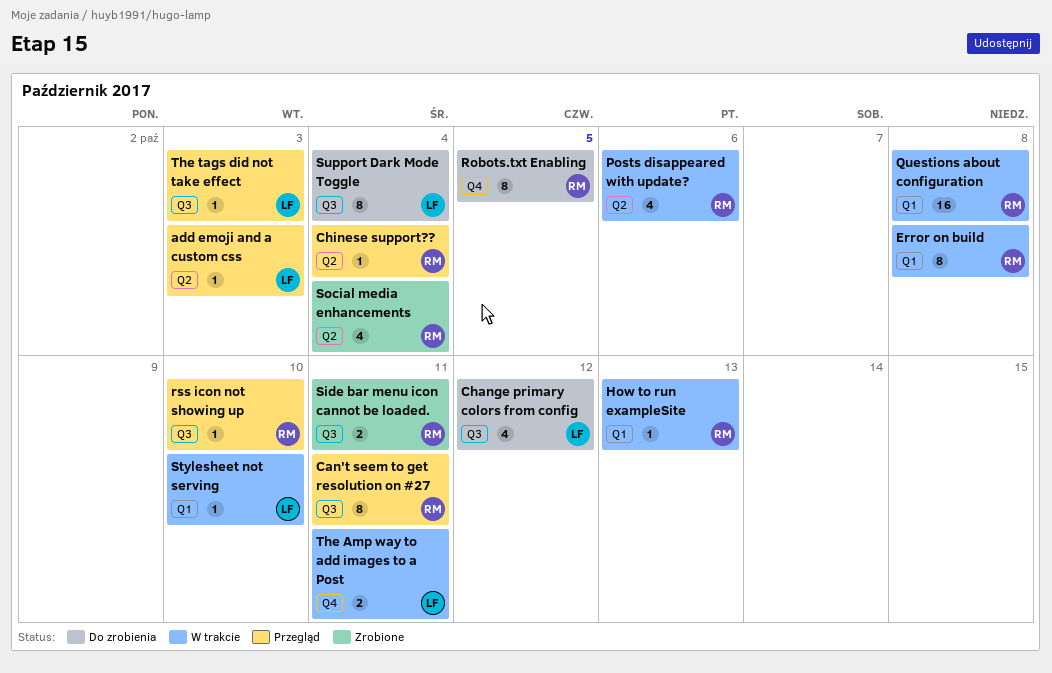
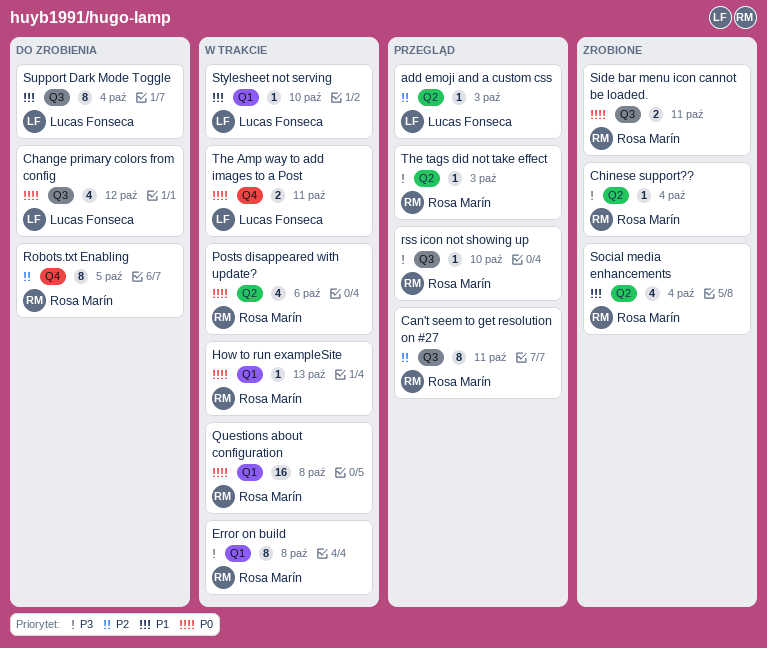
Chinese support??, status: Przegląd -> Zrobione
The tags did not take effect, owner: Lucas Fonseca -> Rosa Marín
The tags did not take effect, label: Q3 -> Q2

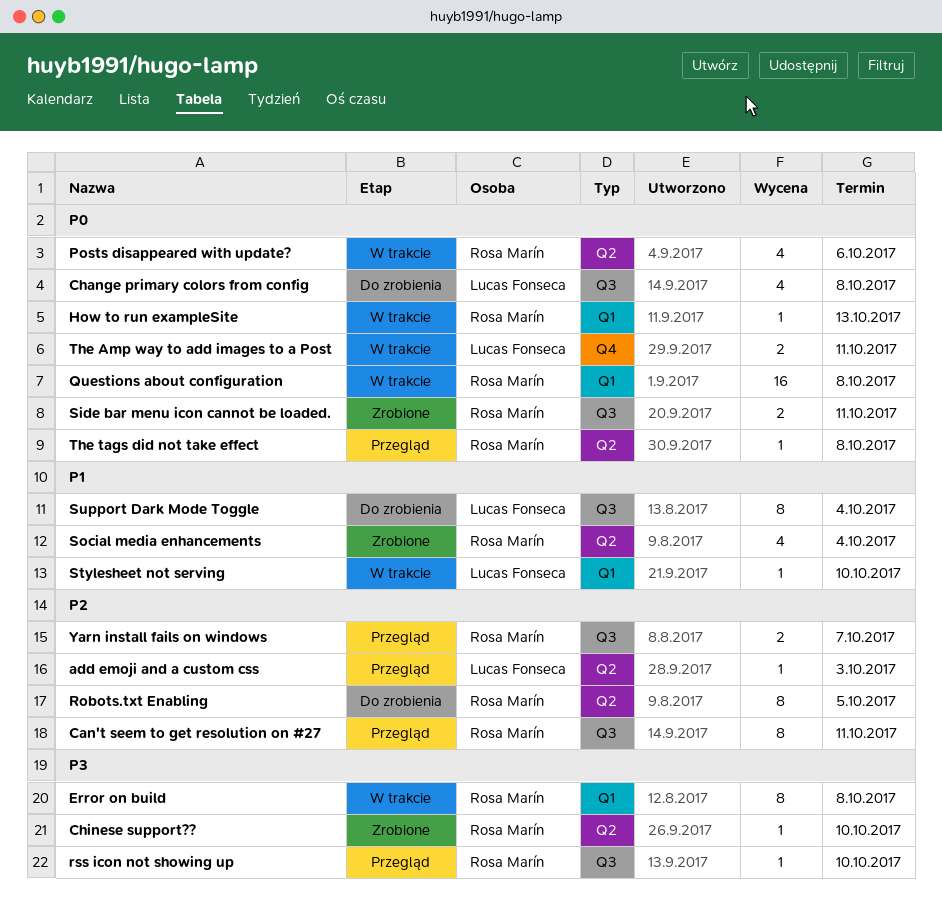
Change primary colors from config, due: Oct 12 -> Oct 8
Chinese support??, due: Oct 4 -> Oct 10
Robots.txt Enabling, label: Q4 -> Q2
The tags did not take effect, priority: P3 -> P0
The tags did not take effect, due: Oct 3 -> Oct 8
Yarn install fails on windows: none -> present

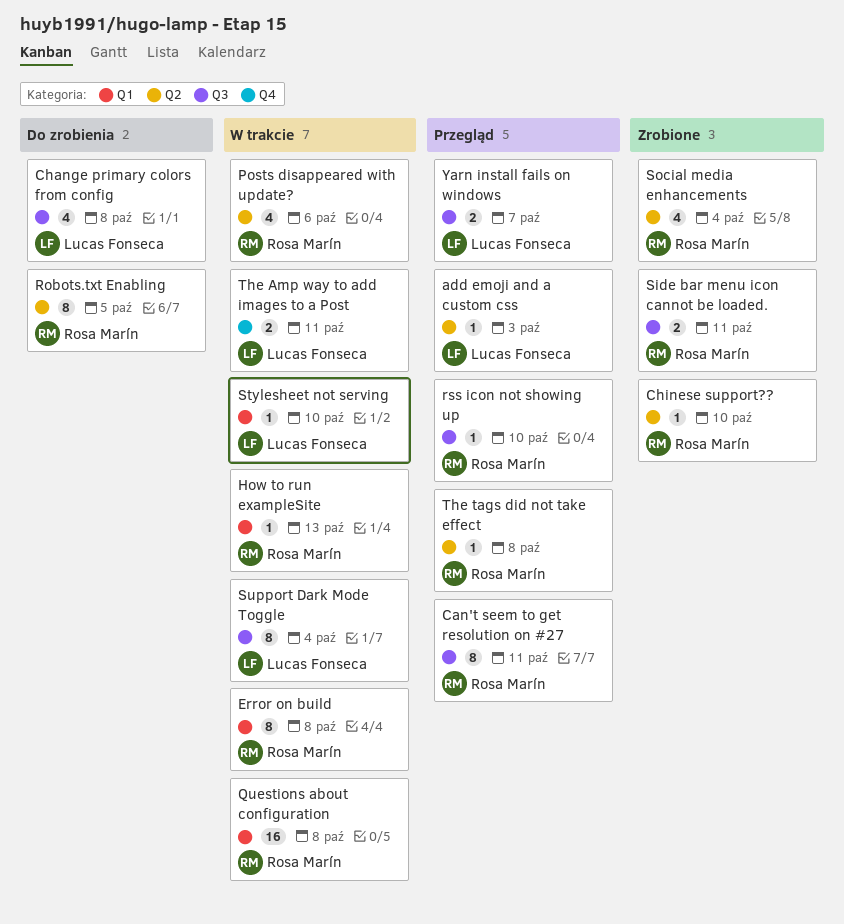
Support Dark Mode Toggle, status: Do zrobienia -> W trakcie
Yarn install fails on windows, owner: Rosa Marín -> Lucas Fonseca

